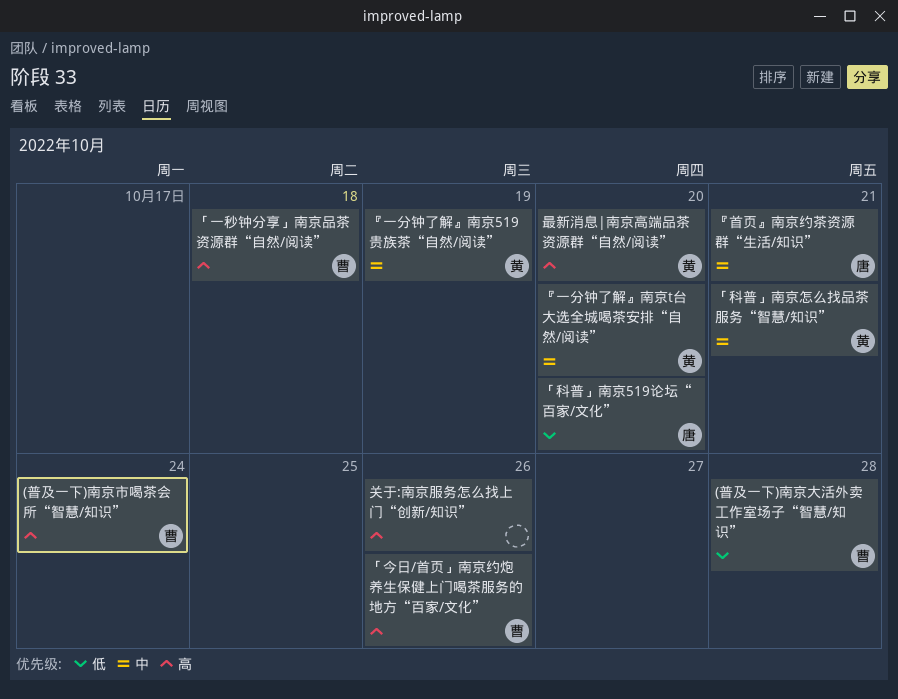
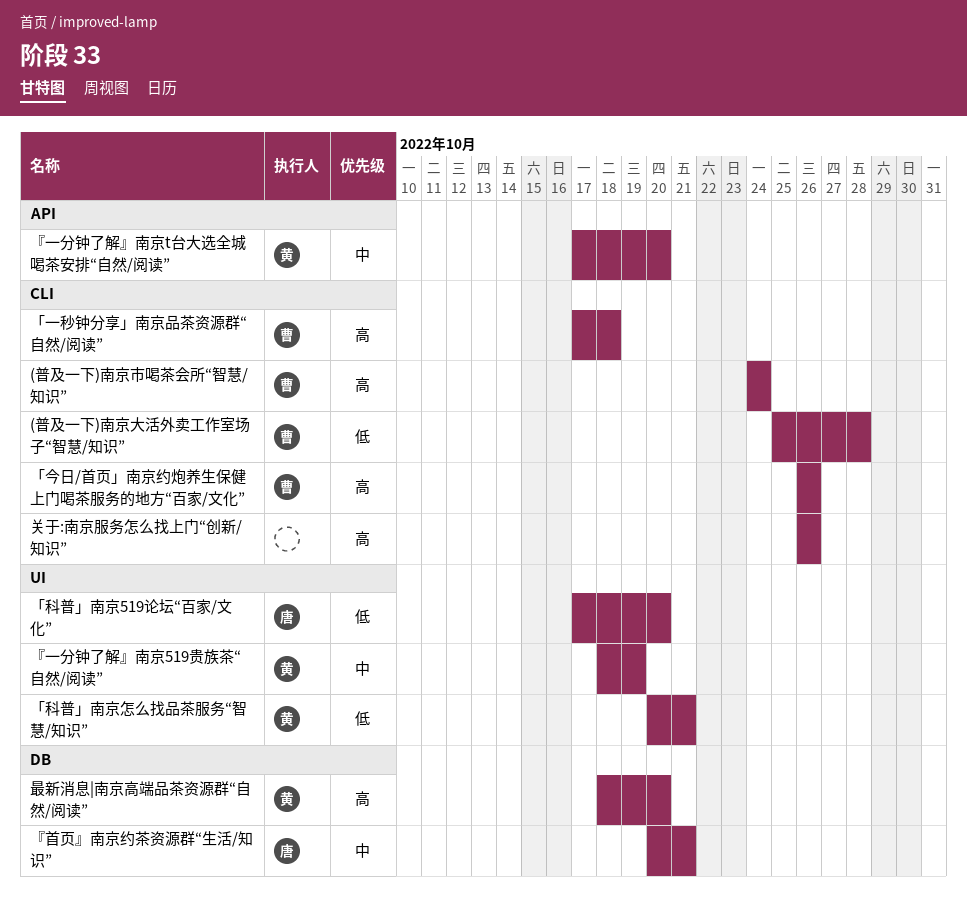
「科普」南京怎么找品茶服务“智慧/知识”, priority: 中 -> 低

